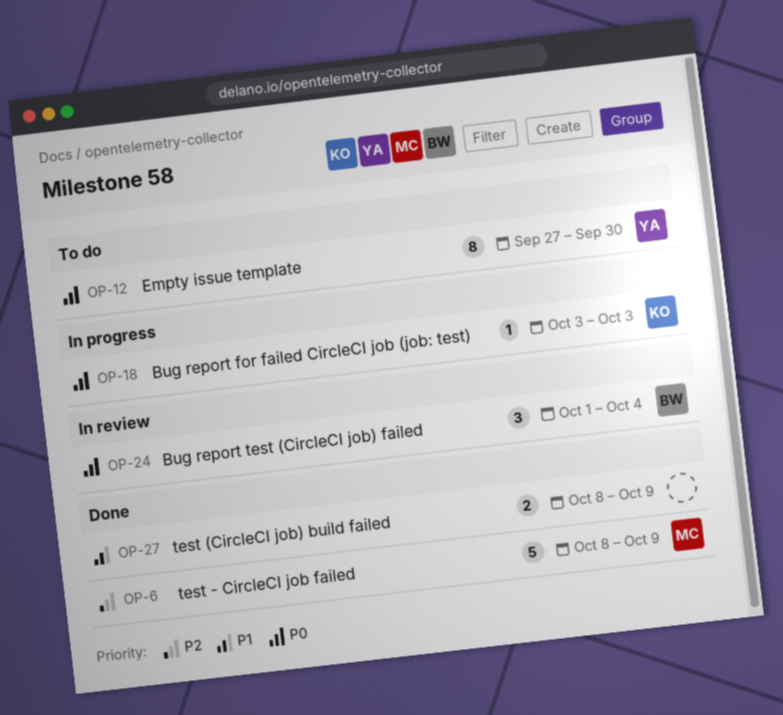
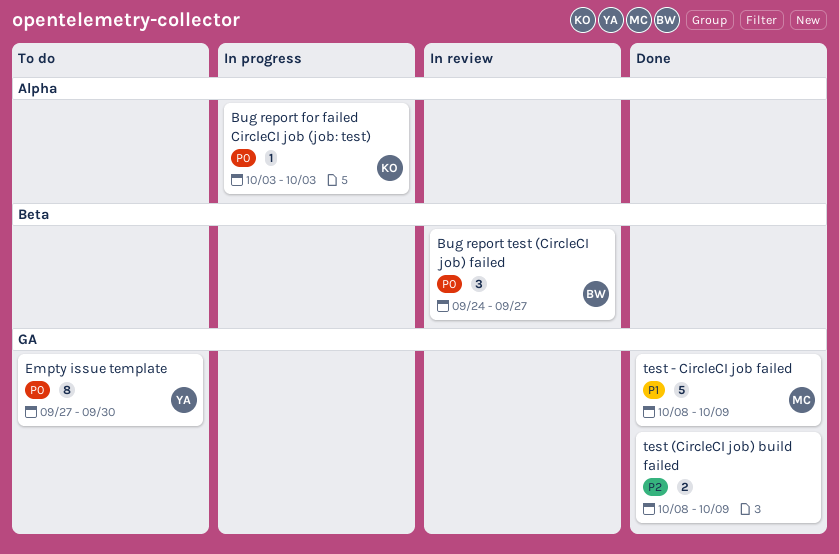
Bug report test (CircleCI job) failed, start: Oct 1 -> Sep 24
Bug report test (CircleCI job) failed, due: Oct 4 -> Sep 27
test (CircleCI job) build failed, priority: P1 -> P2
test - CircleCI job failed, priority: P2 -> P1

